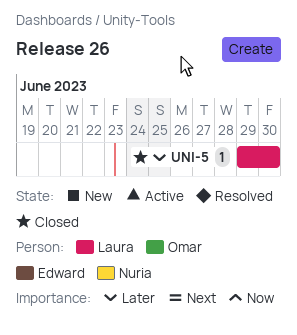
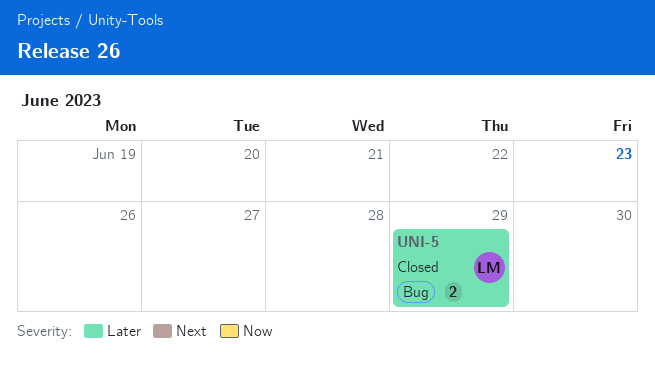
UNI-5, estimate: 1 -> 2
UNI-5, due: Jun 30 -> Jun 29

